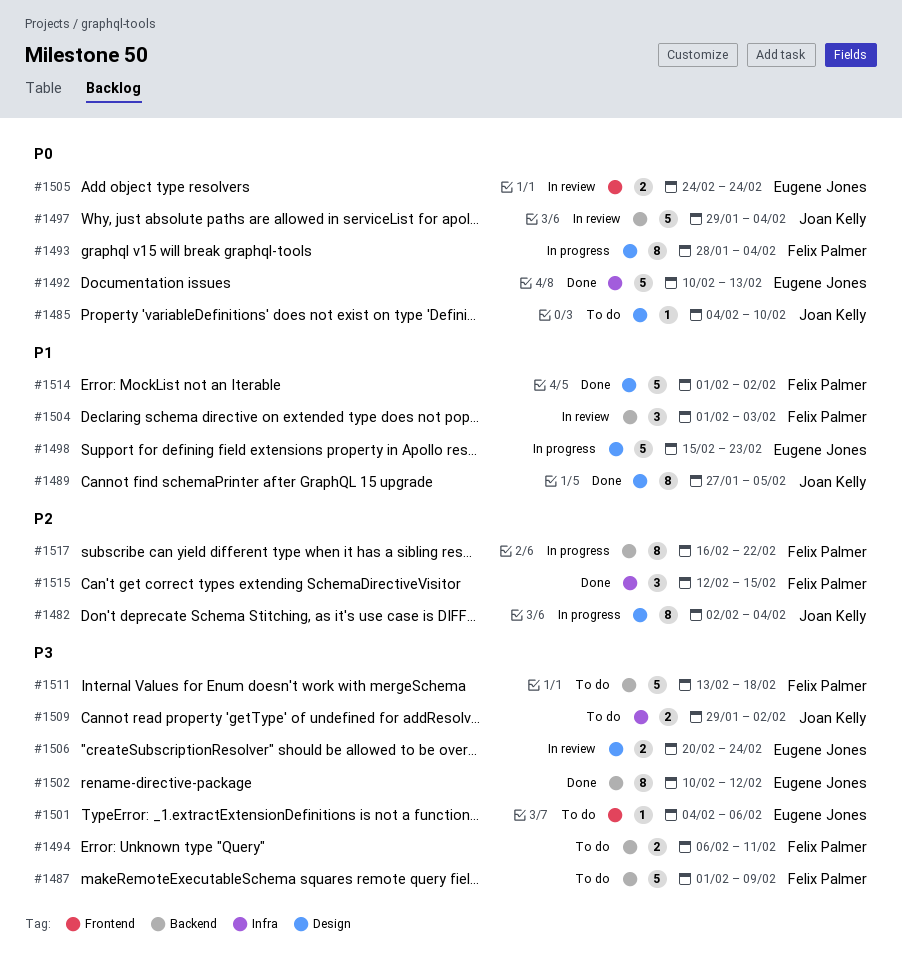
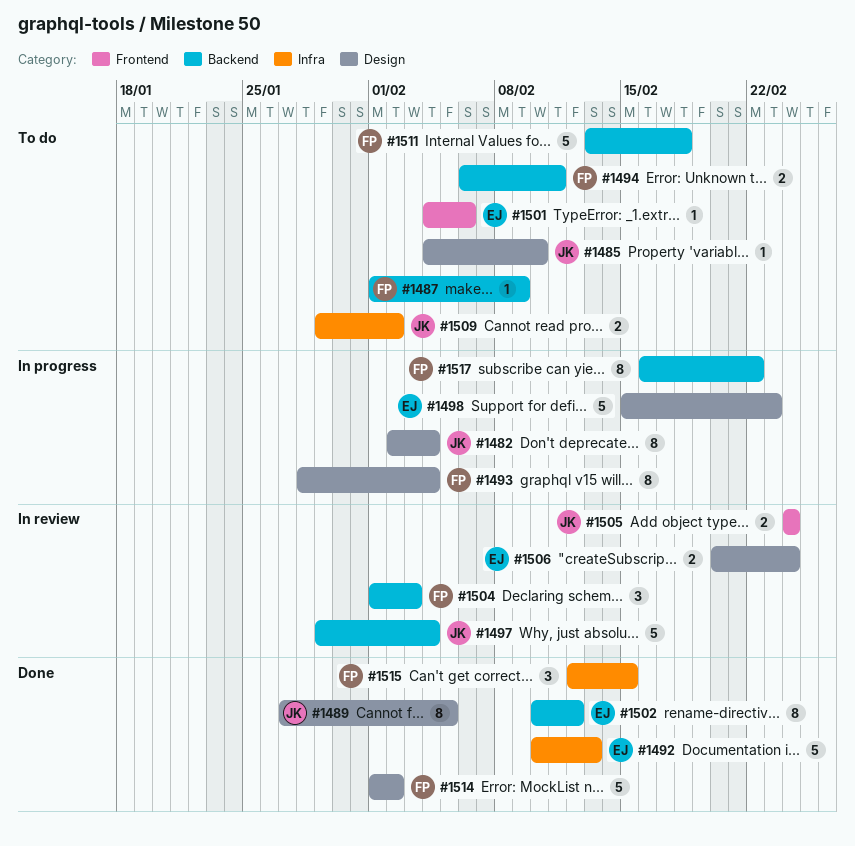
#1487, estimate: 5 -> 1
#1505, owner: Eugene Jones -> Joan Kelly

